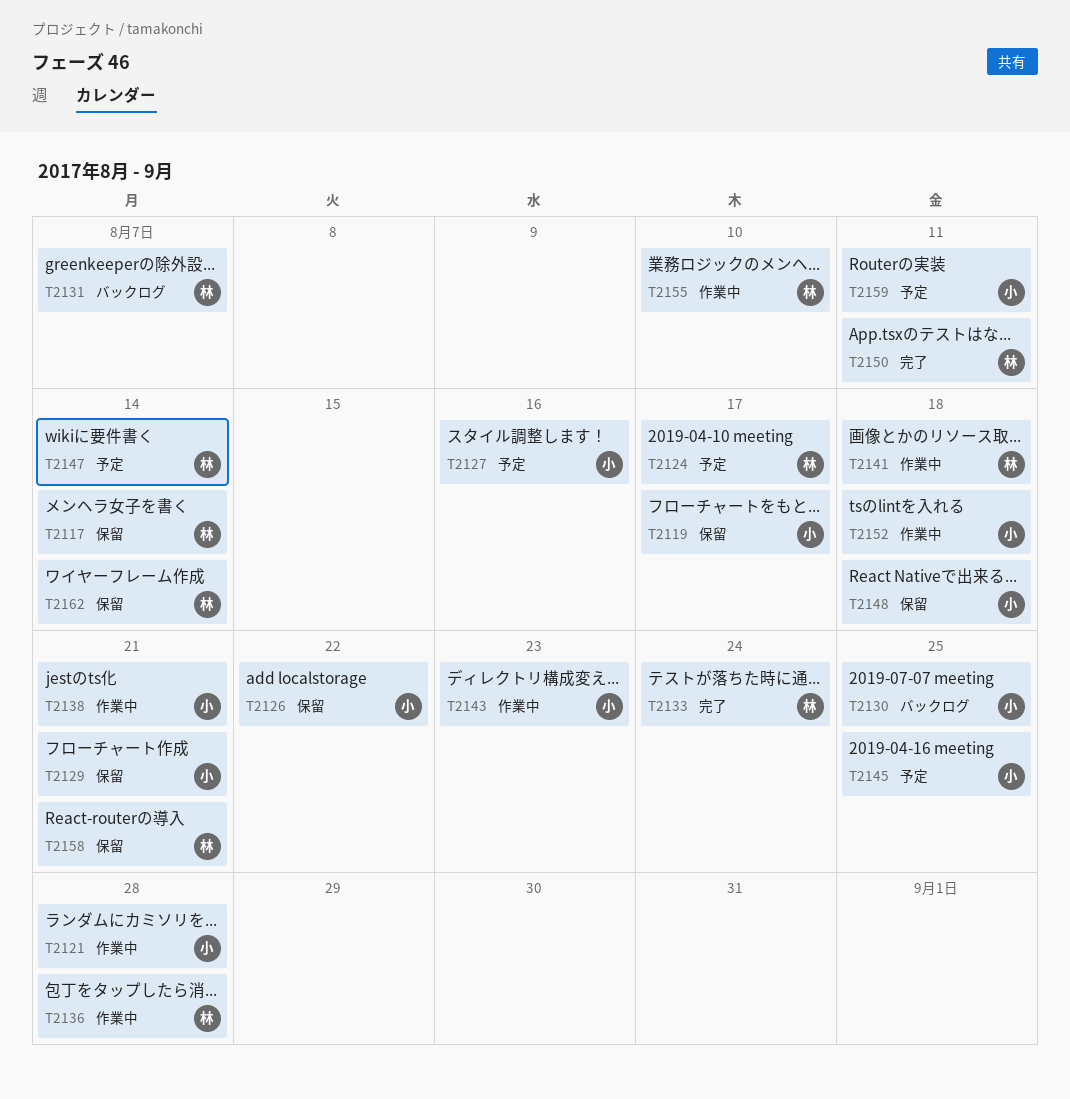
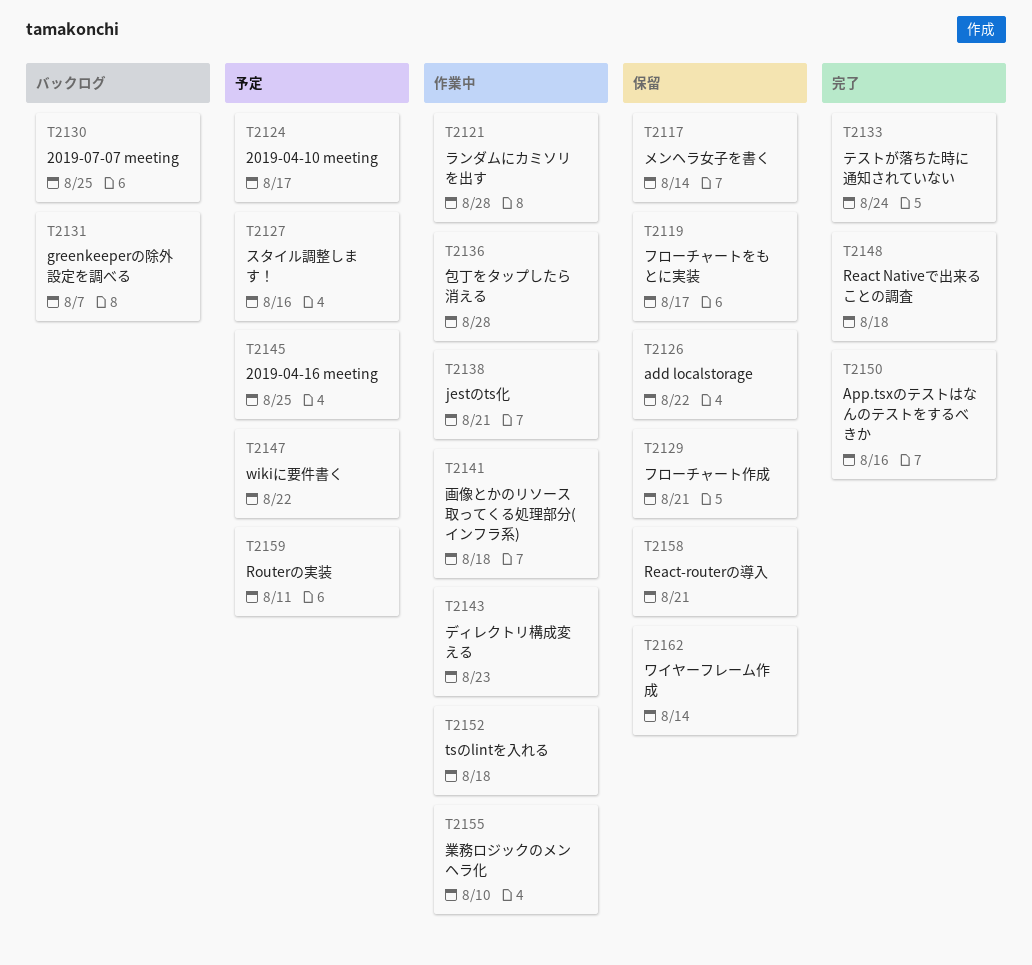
T2147, due: Aug 14 -> Aug 22
T2148, status: 保留 -> 完了
T2150, due: Aug 11 -> Aug 16

